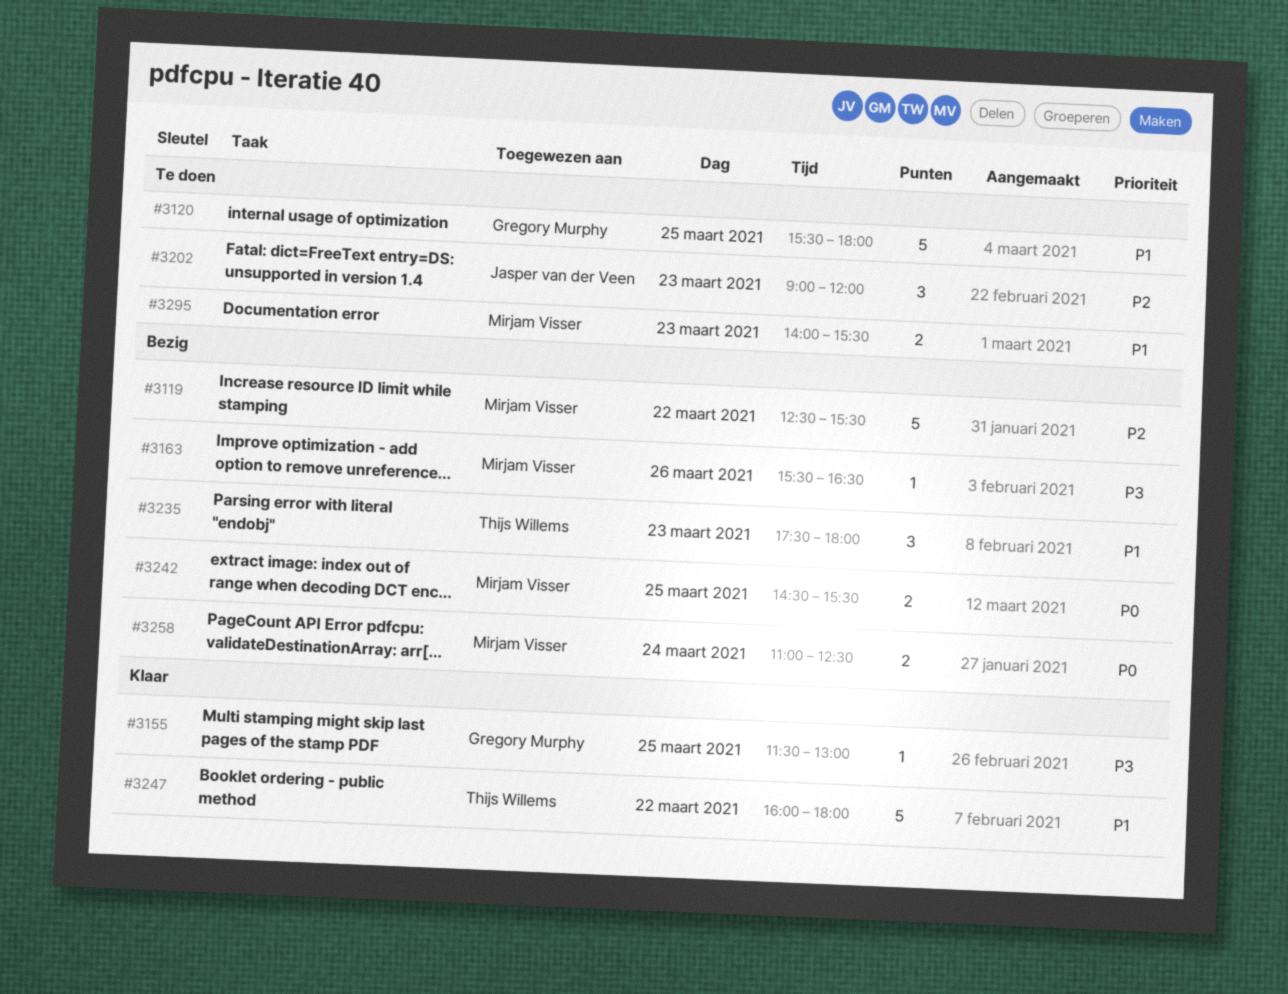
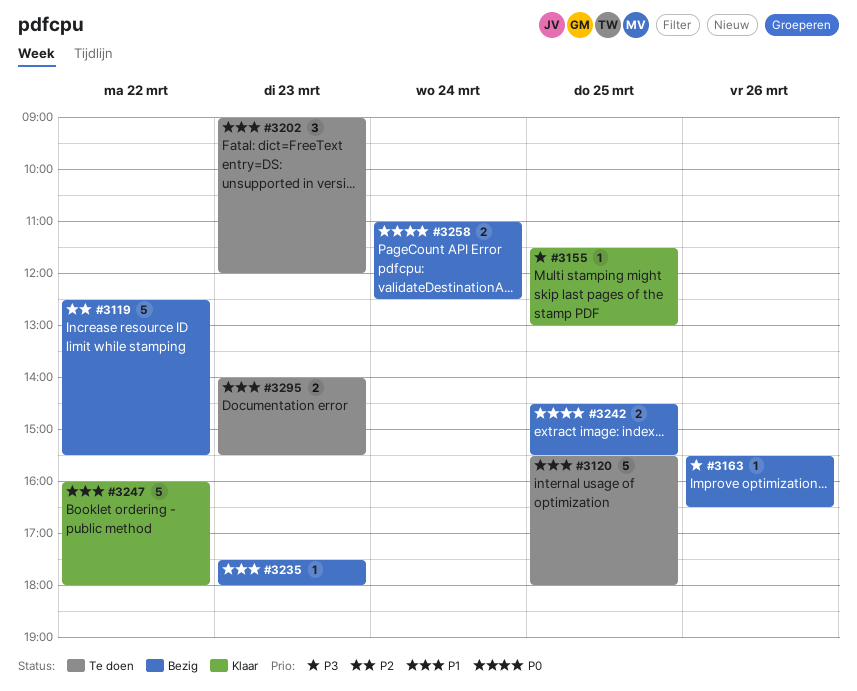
#3202, priority: P2 -> P1
#3235, estimate: 3 -> 1

